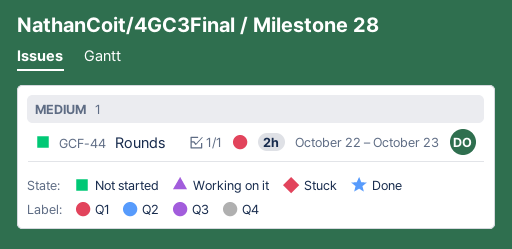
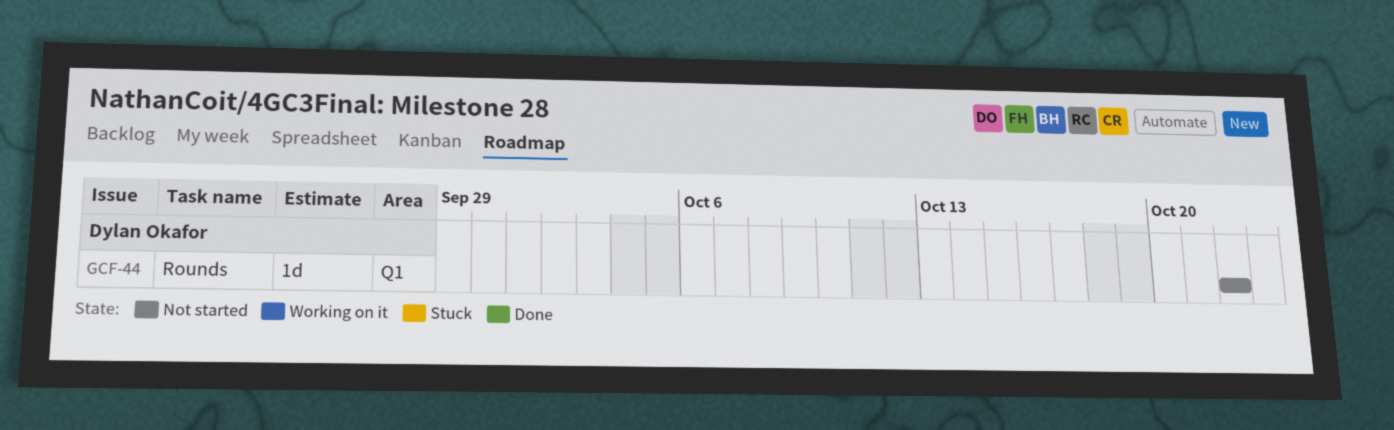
GCF-44, estimate: 2h -> 1d
GCF-44, due: Oct 23 -> Oct 22

